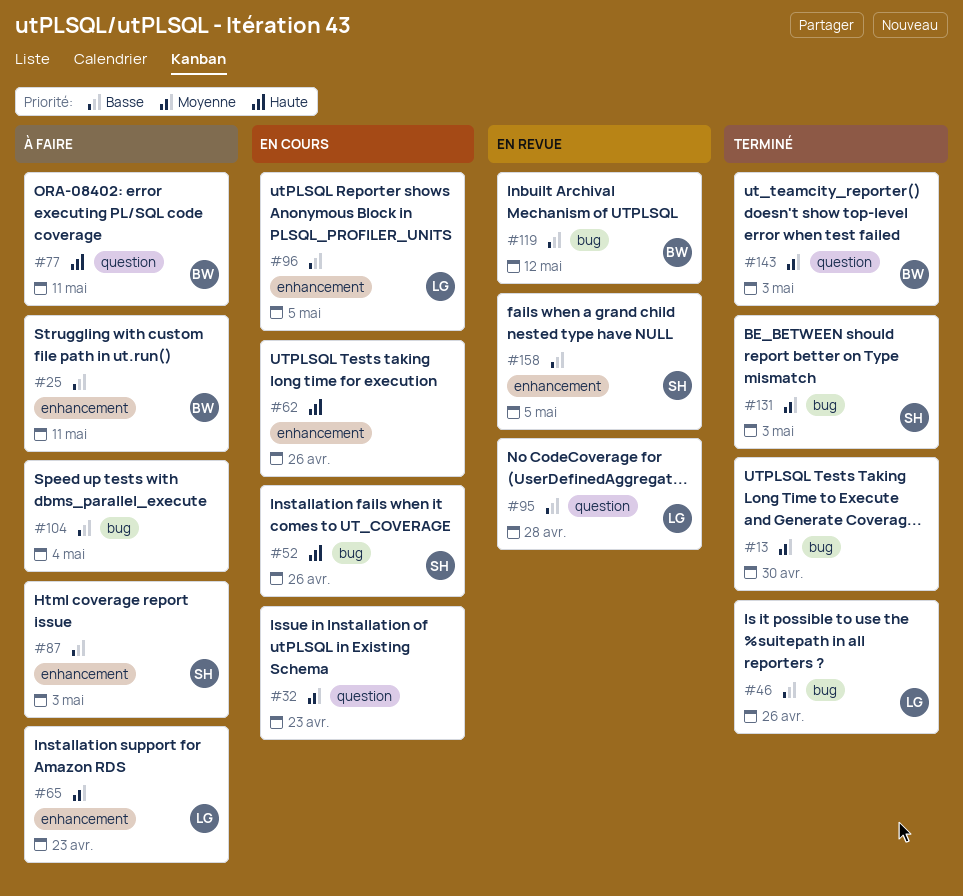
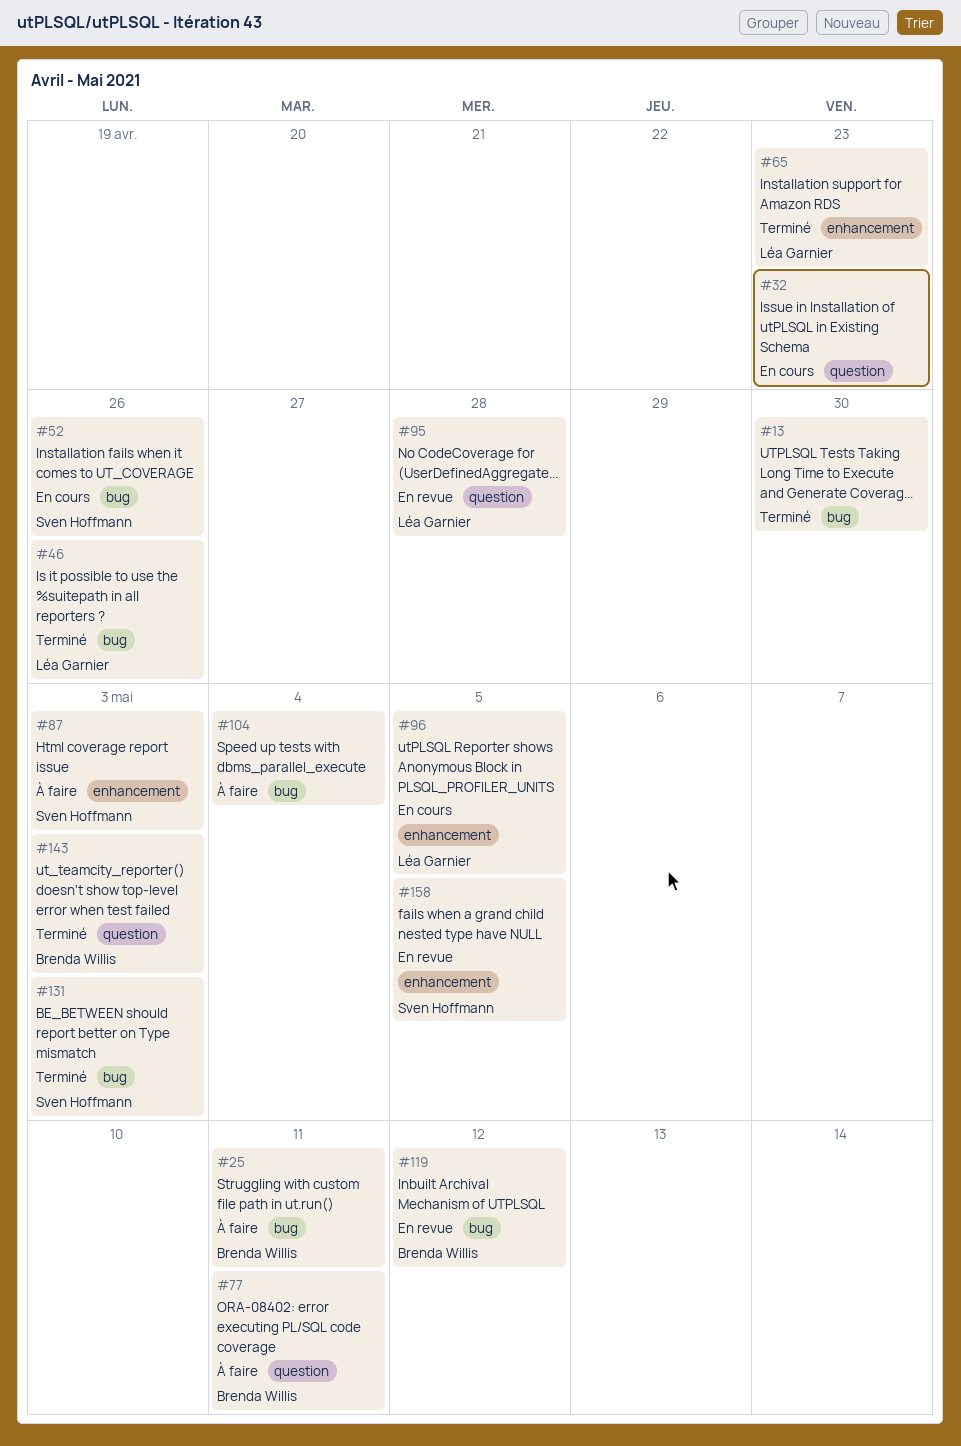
#25, label: enhancement -> bug
#62: present -> none
#65, status: À faire -> Terminé

